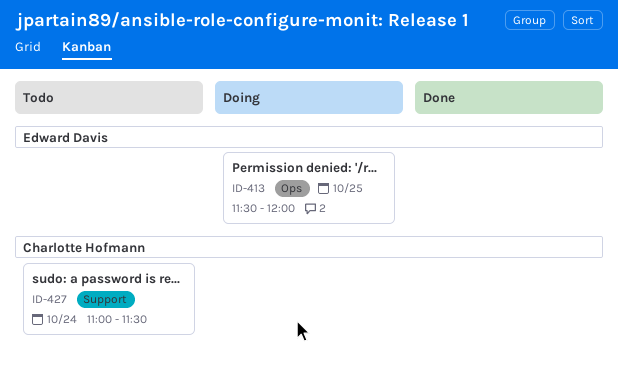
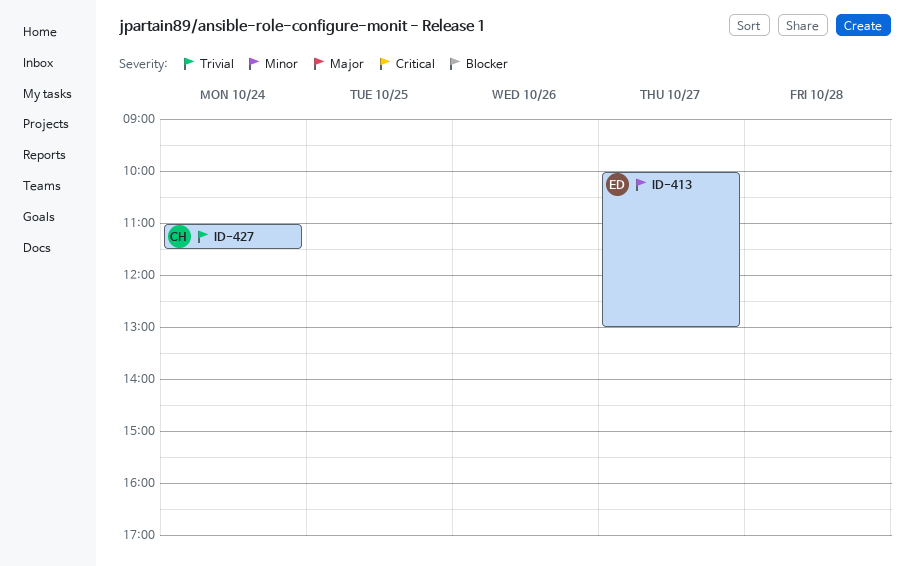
ID-413, day: Oct 25 -> Oct 27
ID-413, begins: 11:30 -> 10:00
ID-413, ends: 12:00 -> 13:00

